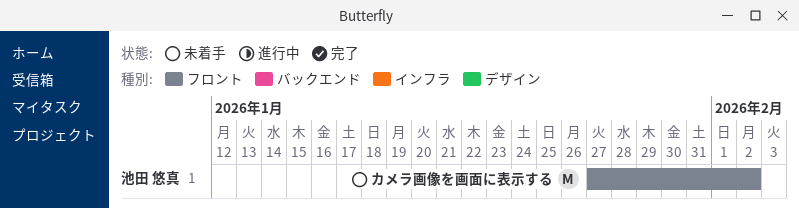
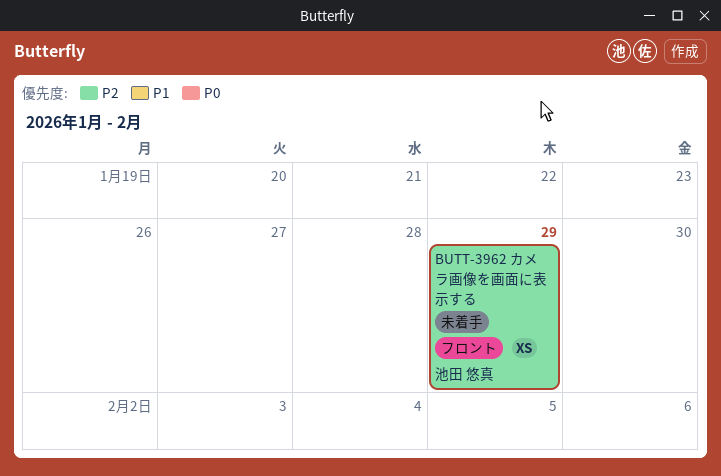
カメラ画像を画面に表示する, estimate: M -> XS
カメラ画像を画面に表示する, due: Feb 2 -> Jan 29

